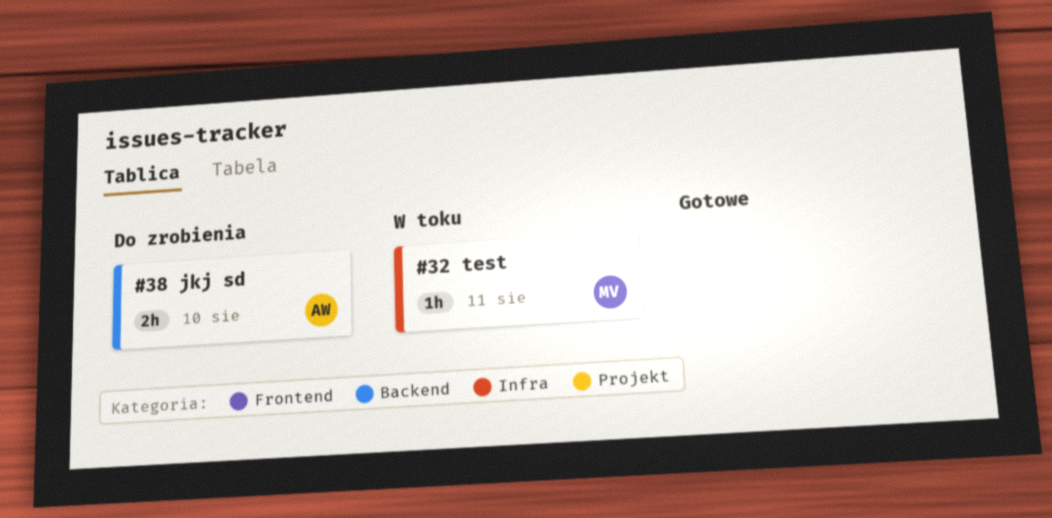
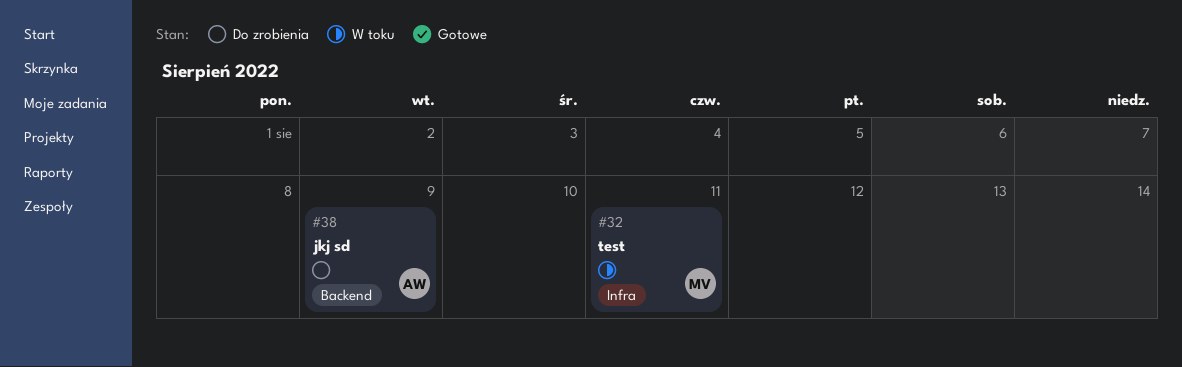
#38, due: Aug 10 -> Aug 9

